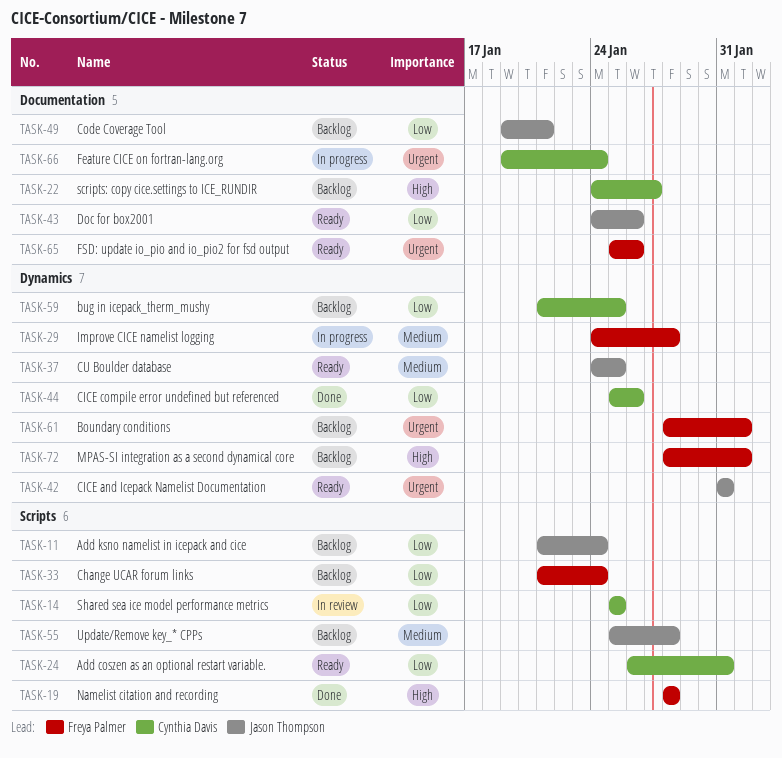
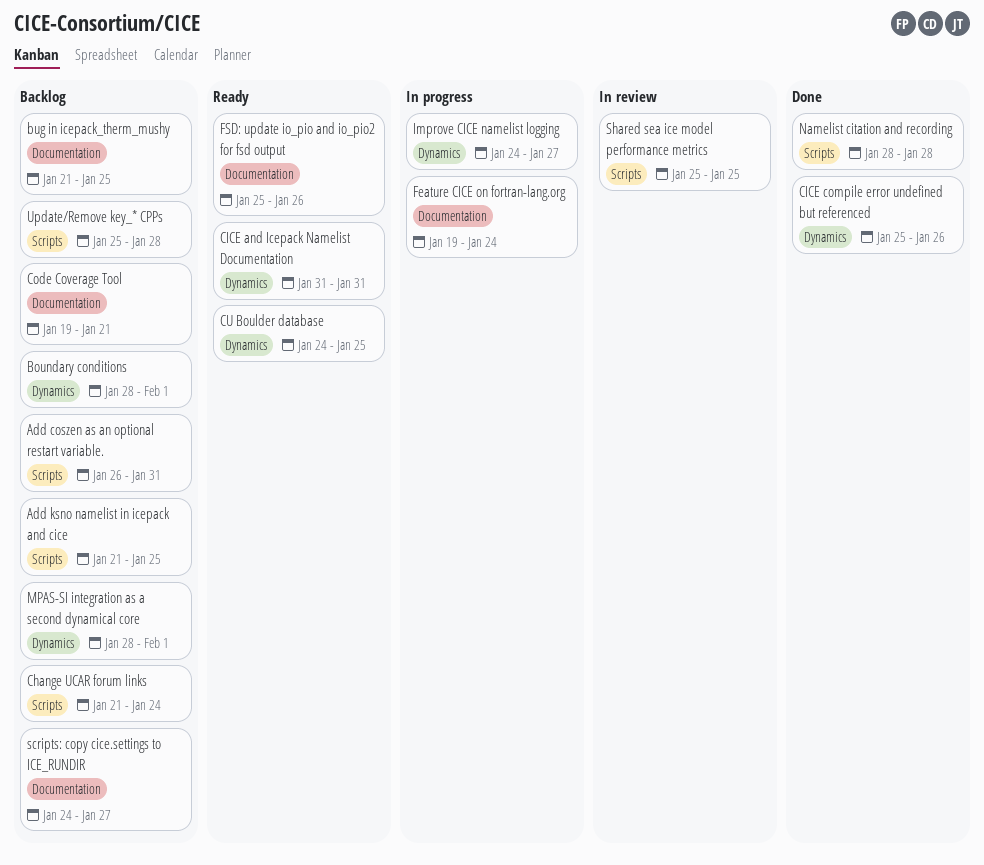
Add coszen as an optional restart variable., status: Ready -> Backlog
Add ksno namelist in icepack and cice, due: Jan 24 -> Jan 25
bug in icepack_therm_mushy, label: Dynamics -> Documentation
Doc for box2001: present -> none
Improve CICE namelist logging, due: Jan 28 -> Jan 27

